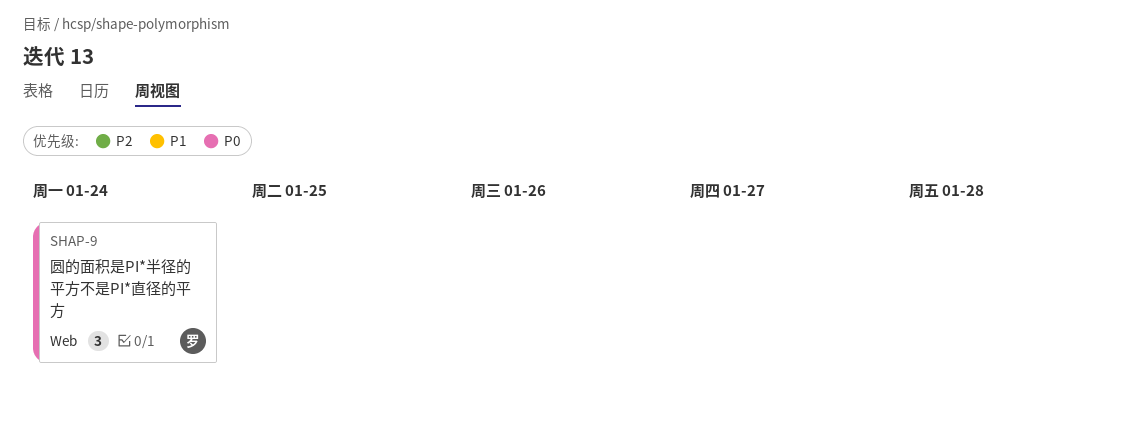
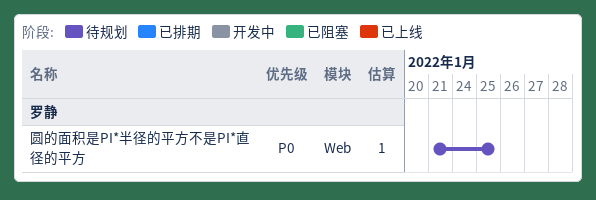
圆的面积是PI*半径的平方不是PI*直径的平方, estimate: 3 -> 1
圆的面积是PI*半径的平方不是PI*直径的平方, due: Jan 24 -> Jan 25

